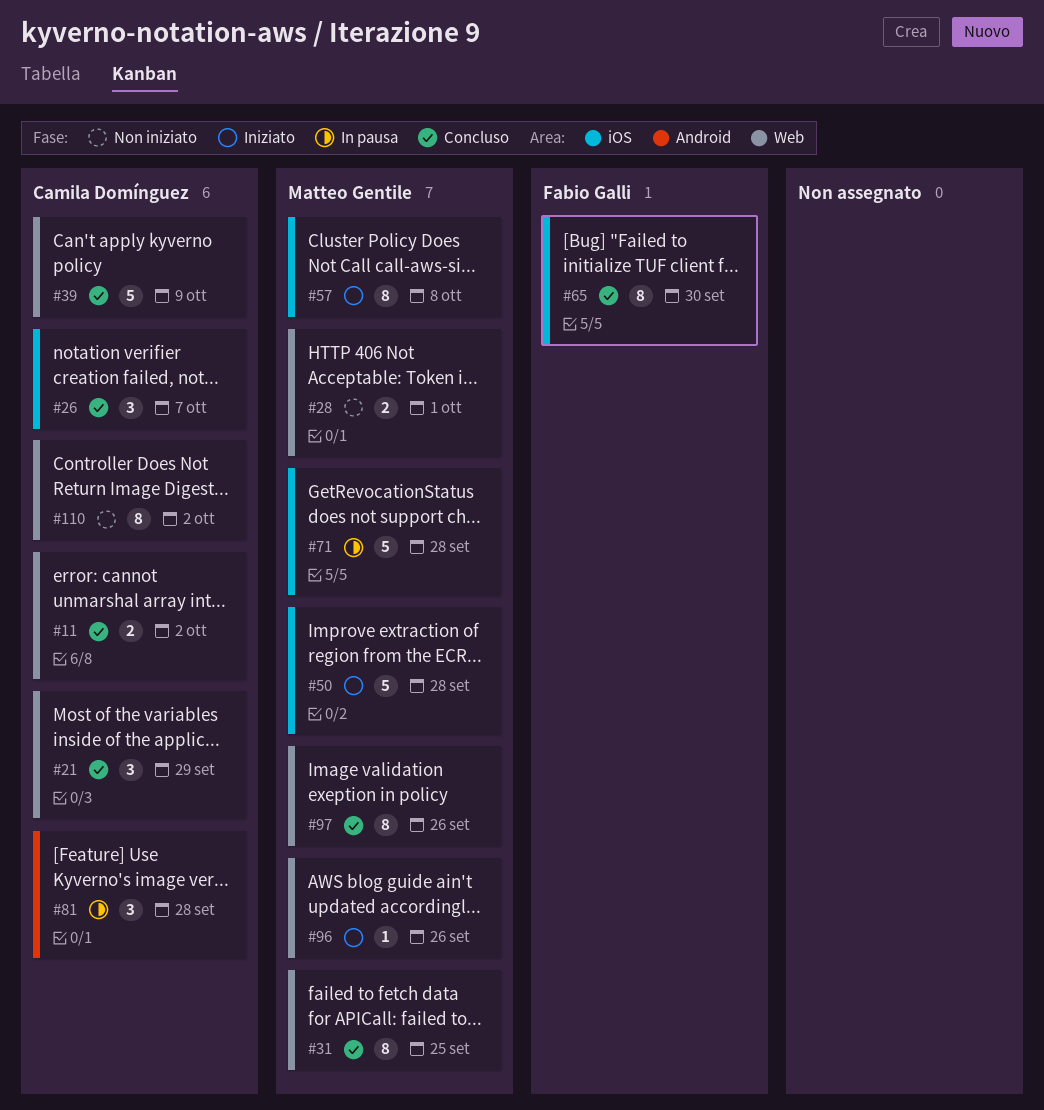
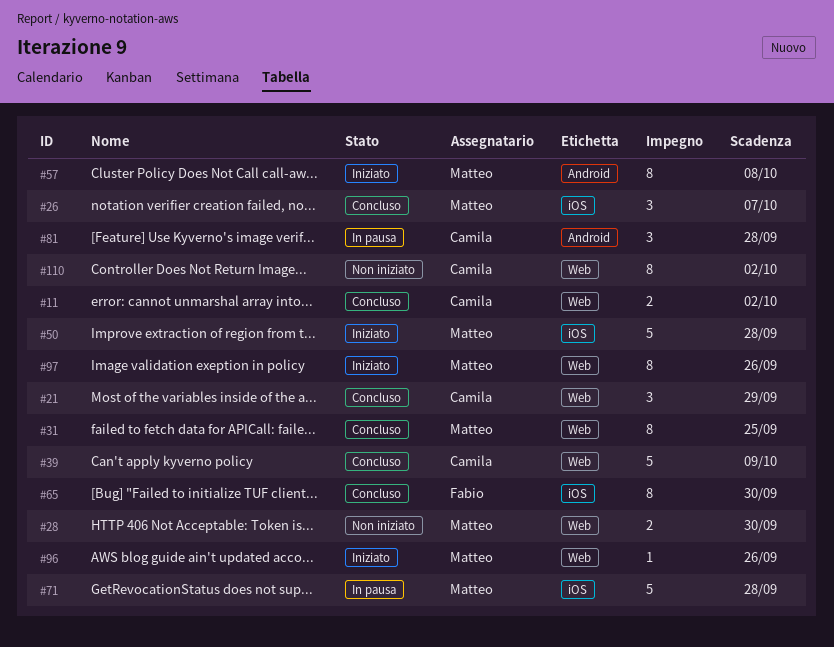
#26, owner: Camila Domínguez -> Matteo Gentile
#28, due: Oct 1 -> Sep 30
#57, label: iOS -> Android
#97, status: Concluso -> Iniziato

